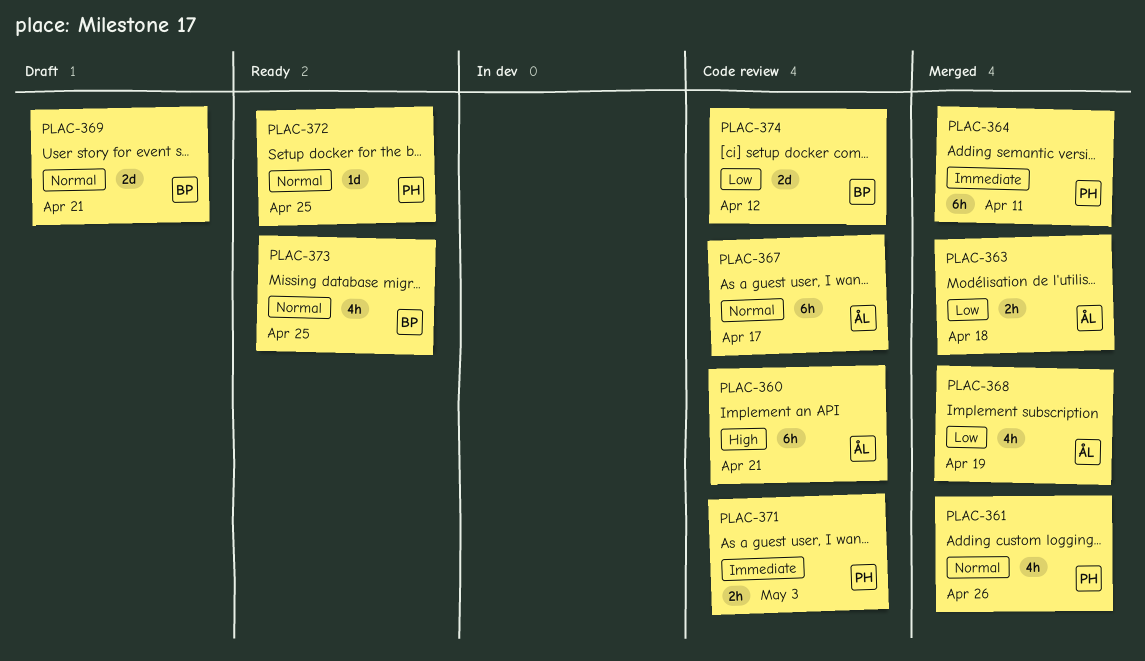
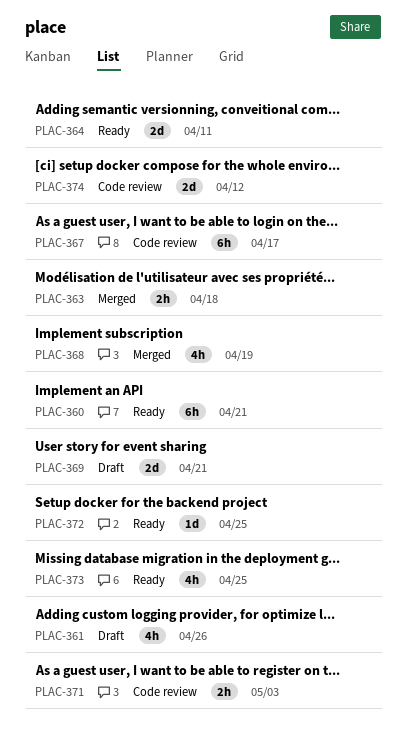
PLAC-360, status: Code review -> Ready
PLAC-361, status: Merged -> Draft
PLAC-364, status: Merged -> Ready
PLAC-364, estimate: 6h -> 2d

